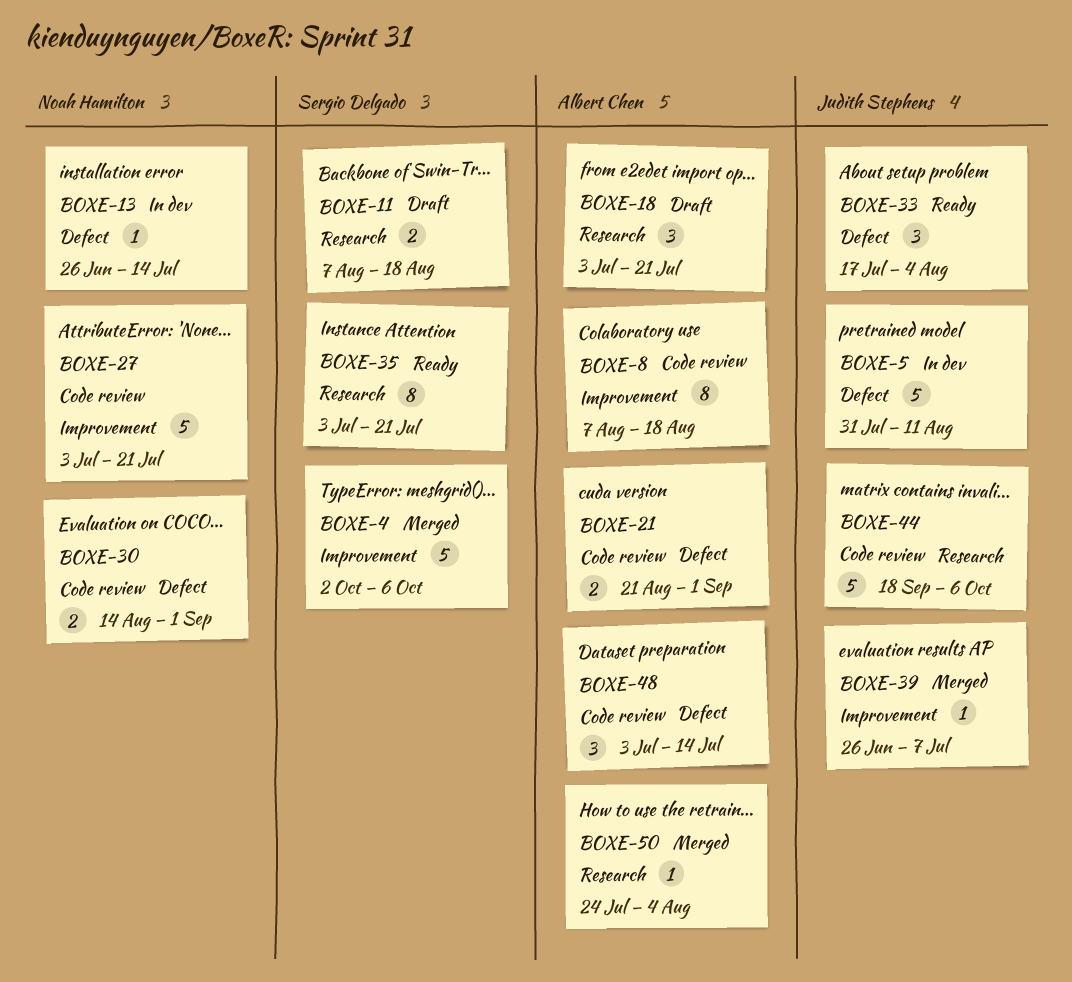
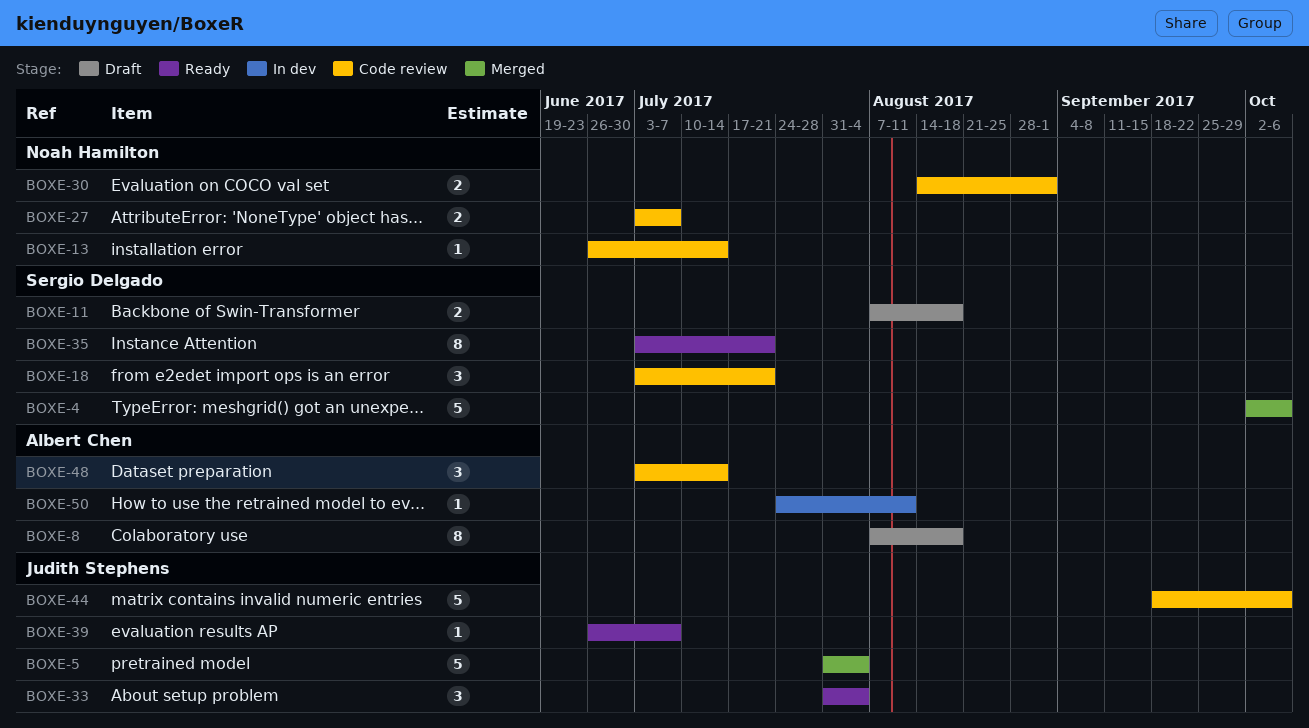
BOXE-5, status: In dev -> Merged
BOXE-5, due: Aug 11 -> Aug 4
BOXE-8, status: Code review -> Draft
BOXE-13, status: In dev -> Code review
BOXE-18, status: Draft -> Code review
BOXE-18, owner: Albert Chen -> Sergio Delgado
BOXE-21: present -> none
BOXE-27, estimate: 5 -> 2
BOXE-27, due: Jul 21 -> Jul 7
BOXE-33, start: Jul 17 -> Jul 31
BOXE-39, status: Merged -> Ready
BOXE-50, status: Merged -> In dev
BOXE-50, due: Aug 4 -> Aug 11

